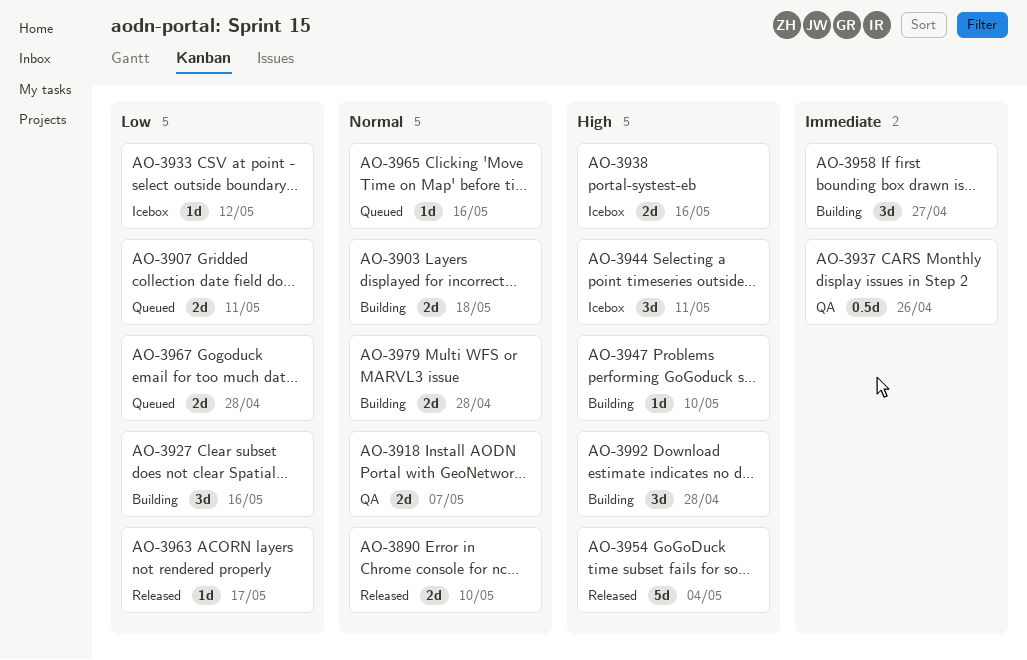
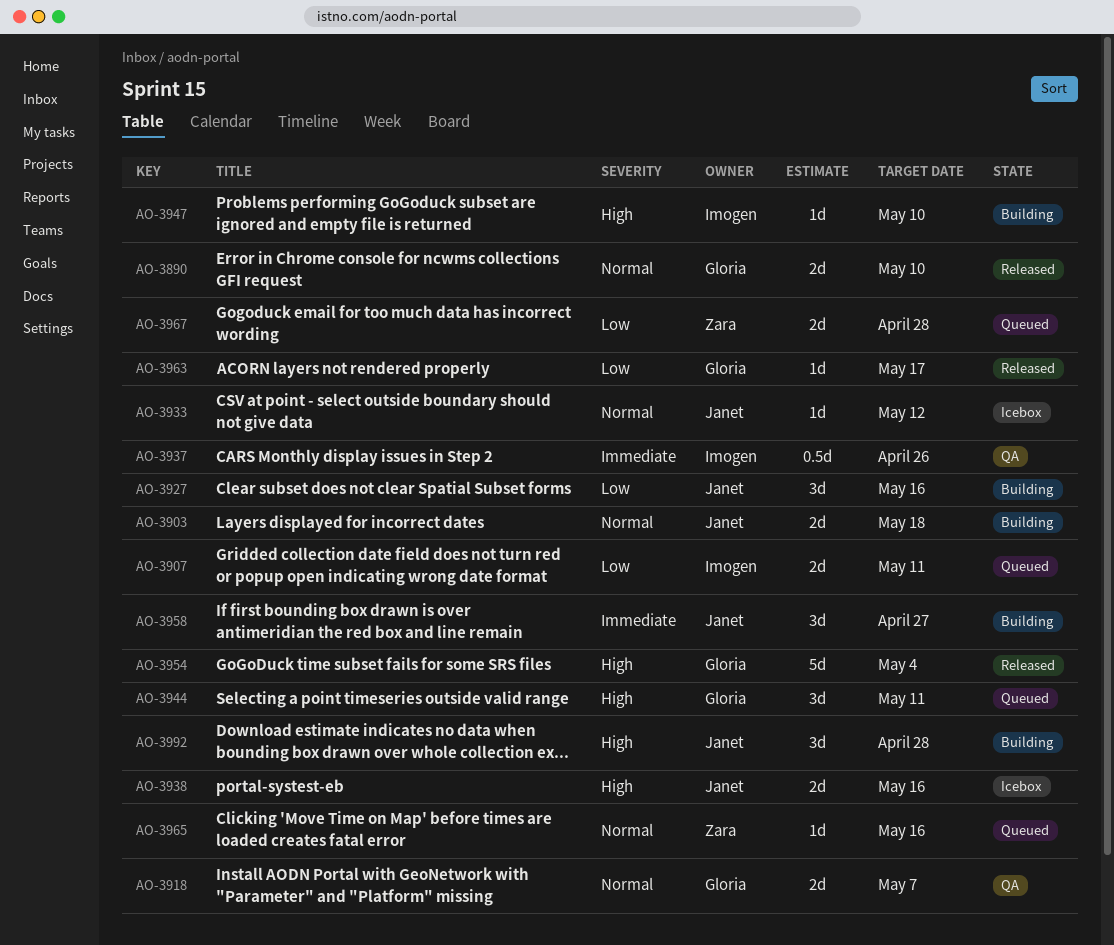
AO-3933, priority: Low -> Normal
AO-3944, status: Icebox -> Queued
AO-3979: present -> none

